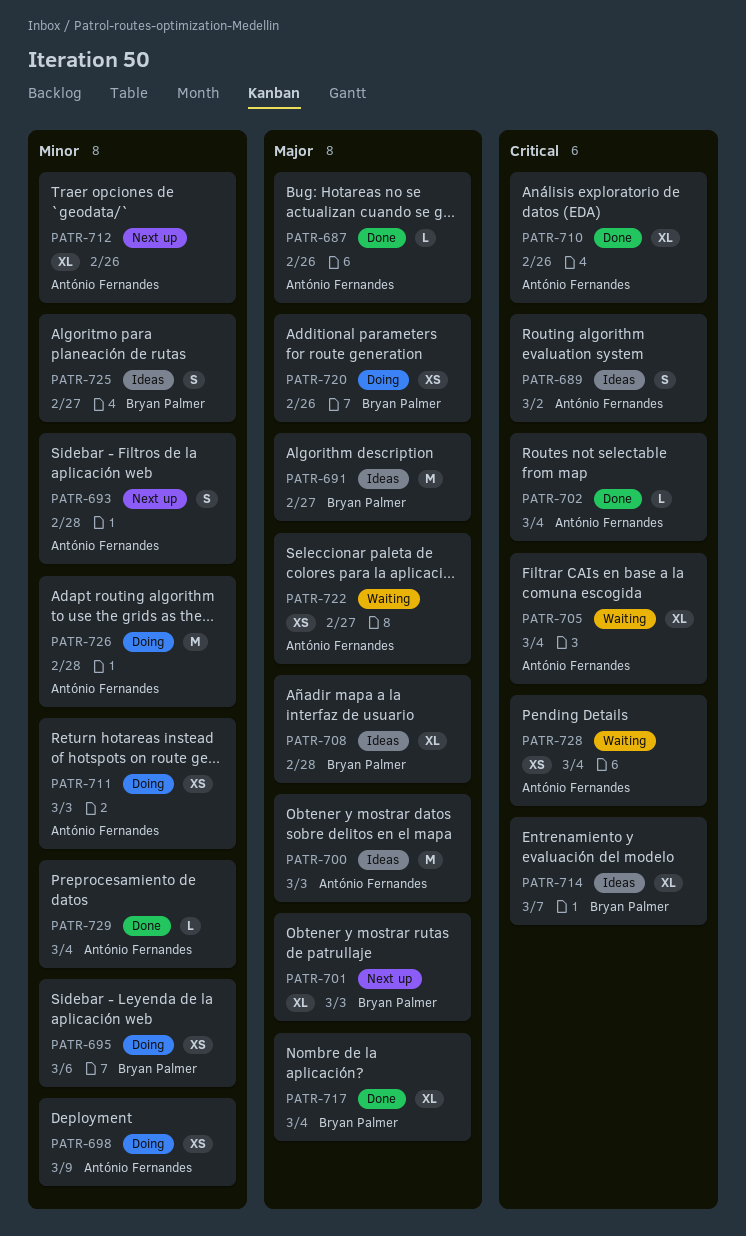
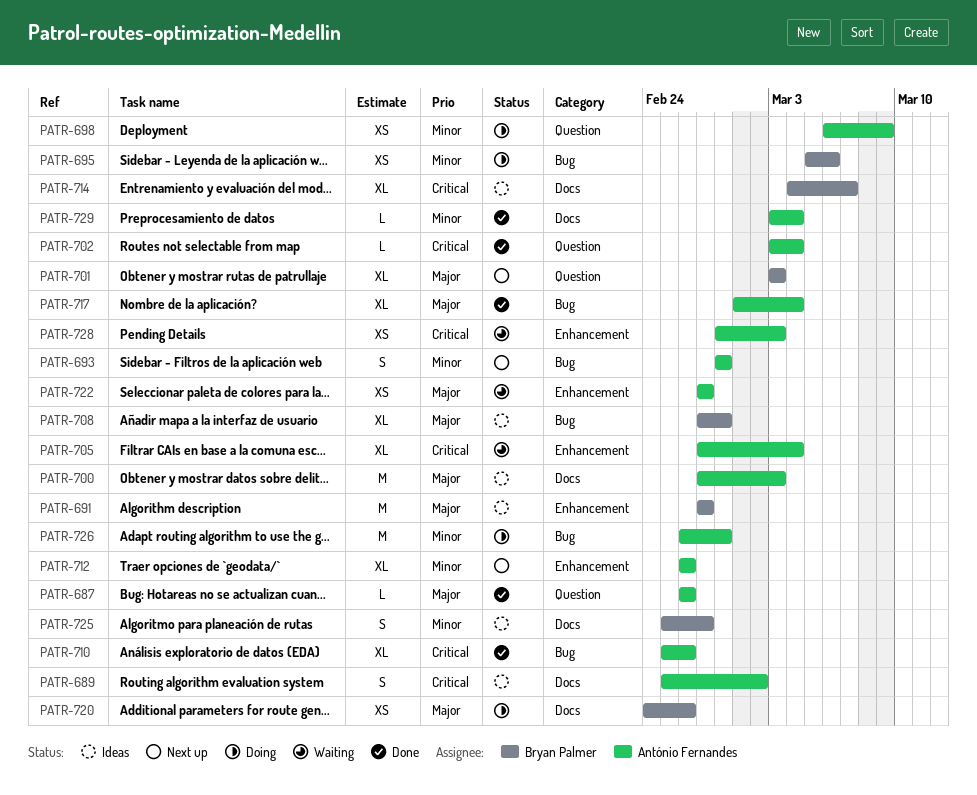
PATR-711: present -> none
PATR-717, owner: Bryan Palmer -> António Fernandes
PATR-728, due: Mar 4 -> Mar 3

